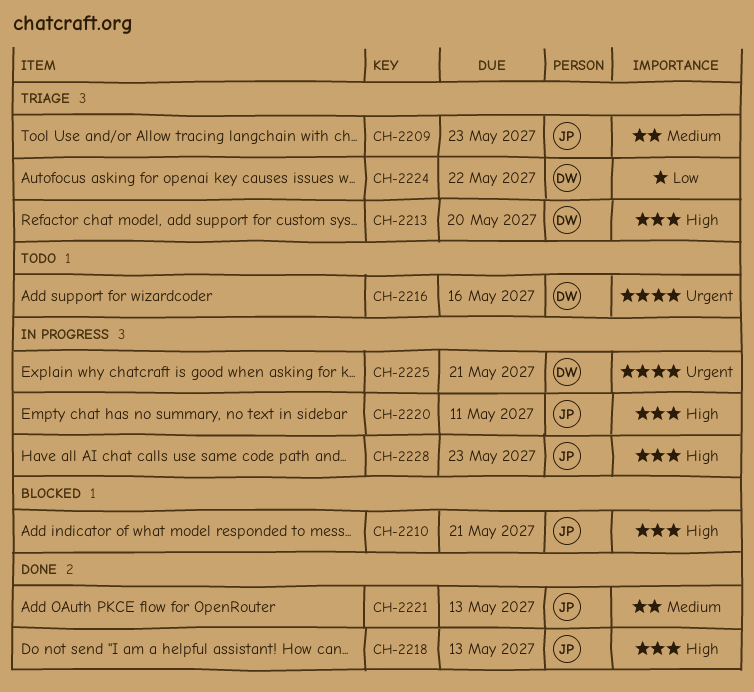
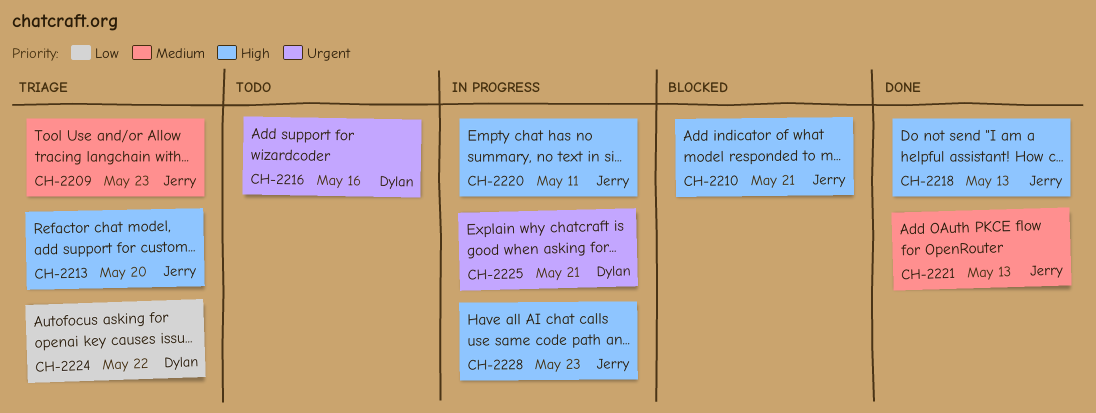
CH-2213, owner: Dylan -> Jerry

